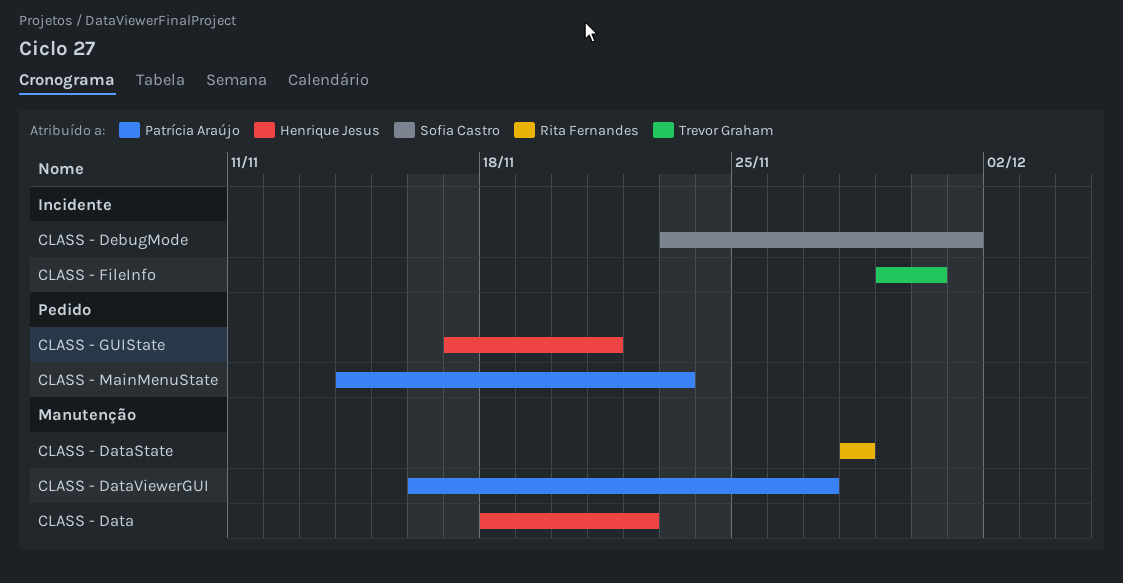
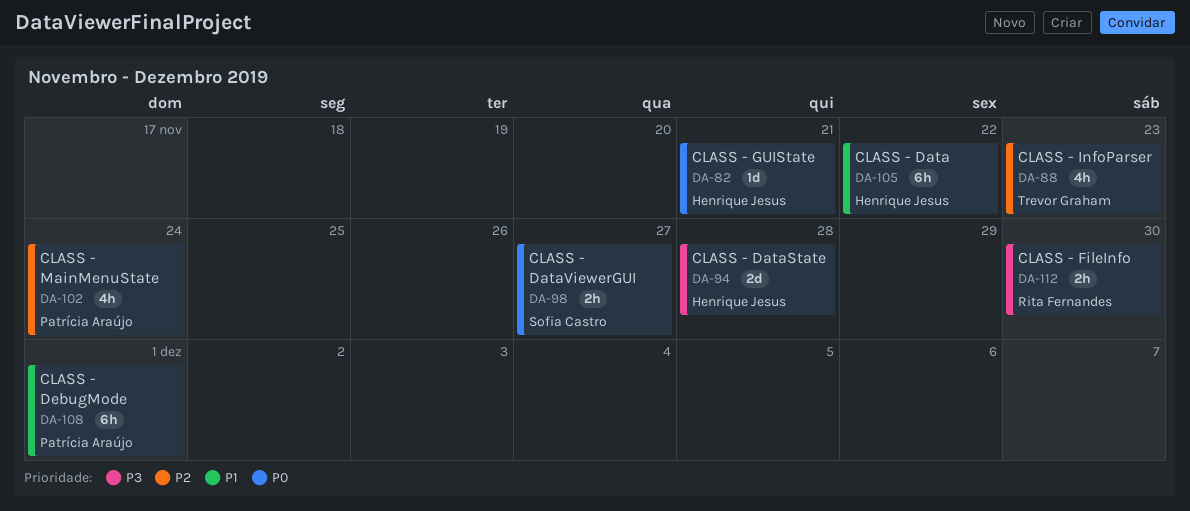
CLASS - DataState, owner: Rita Fernandes -> Henrique Jesus
CLASS - DataViewerGUI, owner: Patrícia Araújo -> Sofia Castro
CLASS - DebugMode, owner: Sofia Castro -> Patrícia Araújo
CLASS - FileInfo, owner: Trevor Graham -> Rita Fernandes
CLASS - InfoParser: none -> present
CLASS - MainMenuState, due: Nov 23 -> Nov 24

